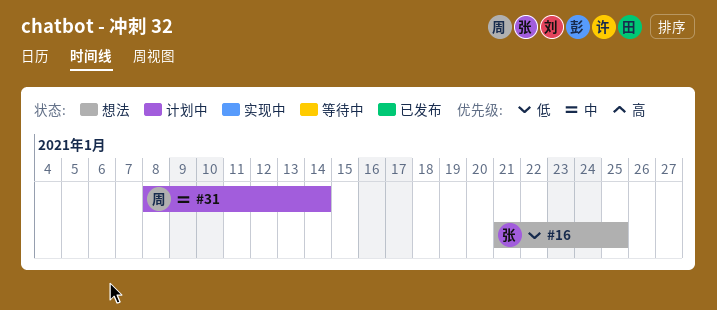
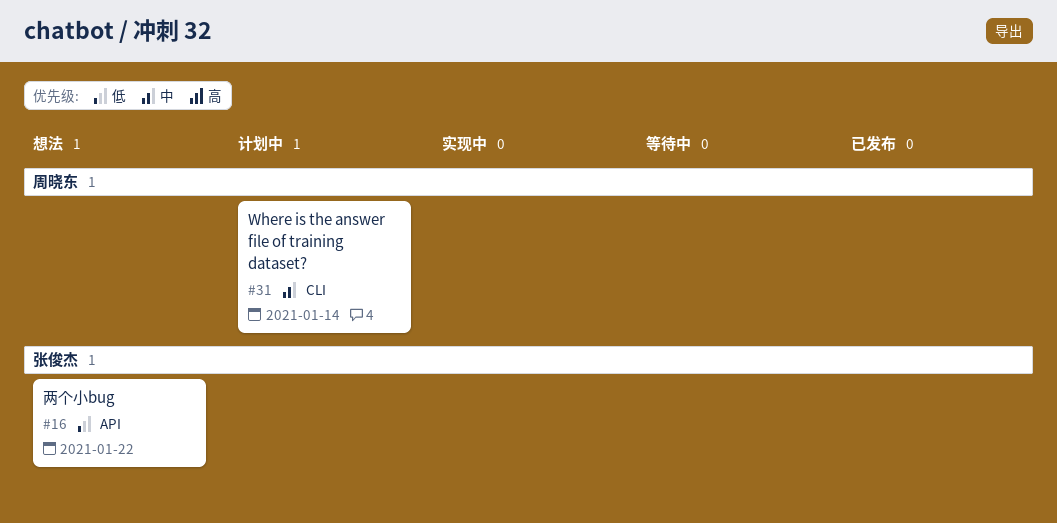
#16, due: Jan 25 -> Jan 22

